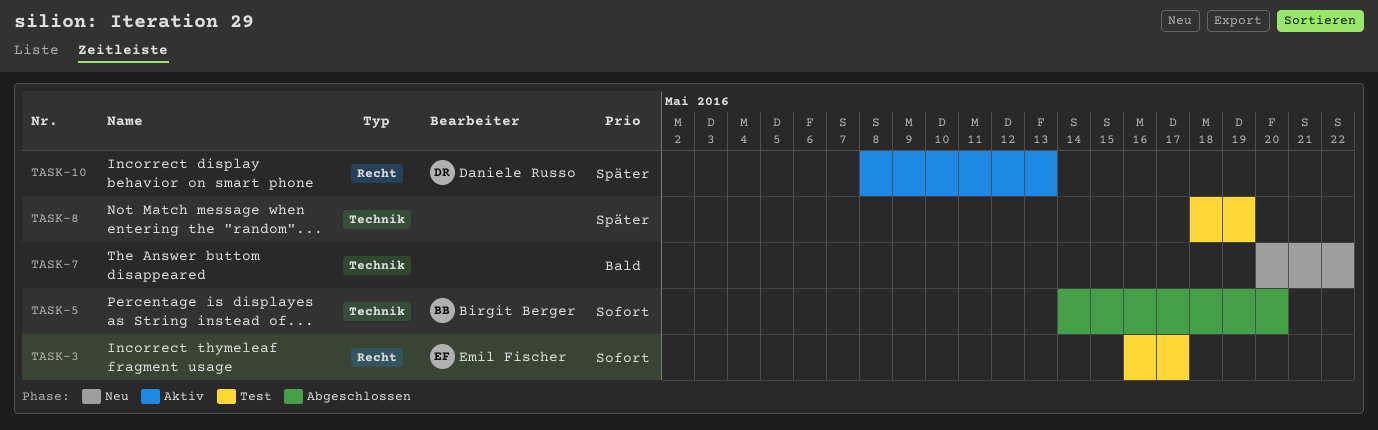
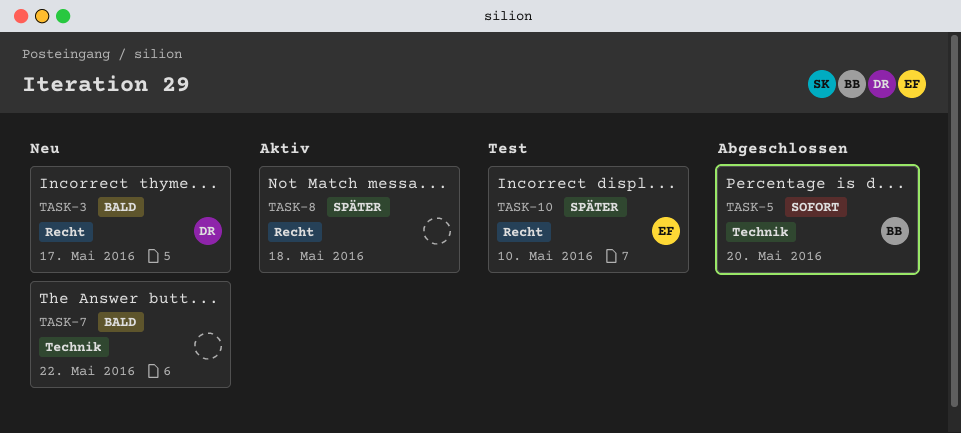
TASK-3, status: Test -> Neu
TASK-3, owner: Emil Fischer -> Daniele Russo
TASK-3, priority: Sofort -> Bald
TASK-8, status: Test -> Aktiv
TASK-8, label: Technik -> Recht
TASK-8, due: May 19 -> May 18
TASK-10, status: Aktiv -> Test
TASK-10, owner: Daniele Russo -> Emil Fischer
TASK-10, due: May 13 -> May 10

